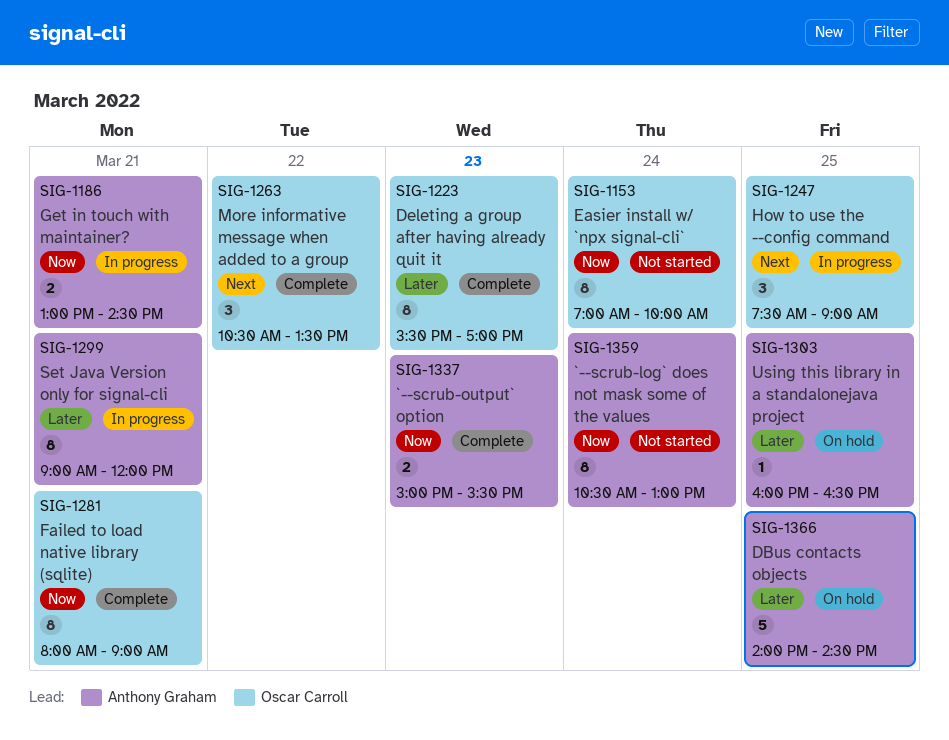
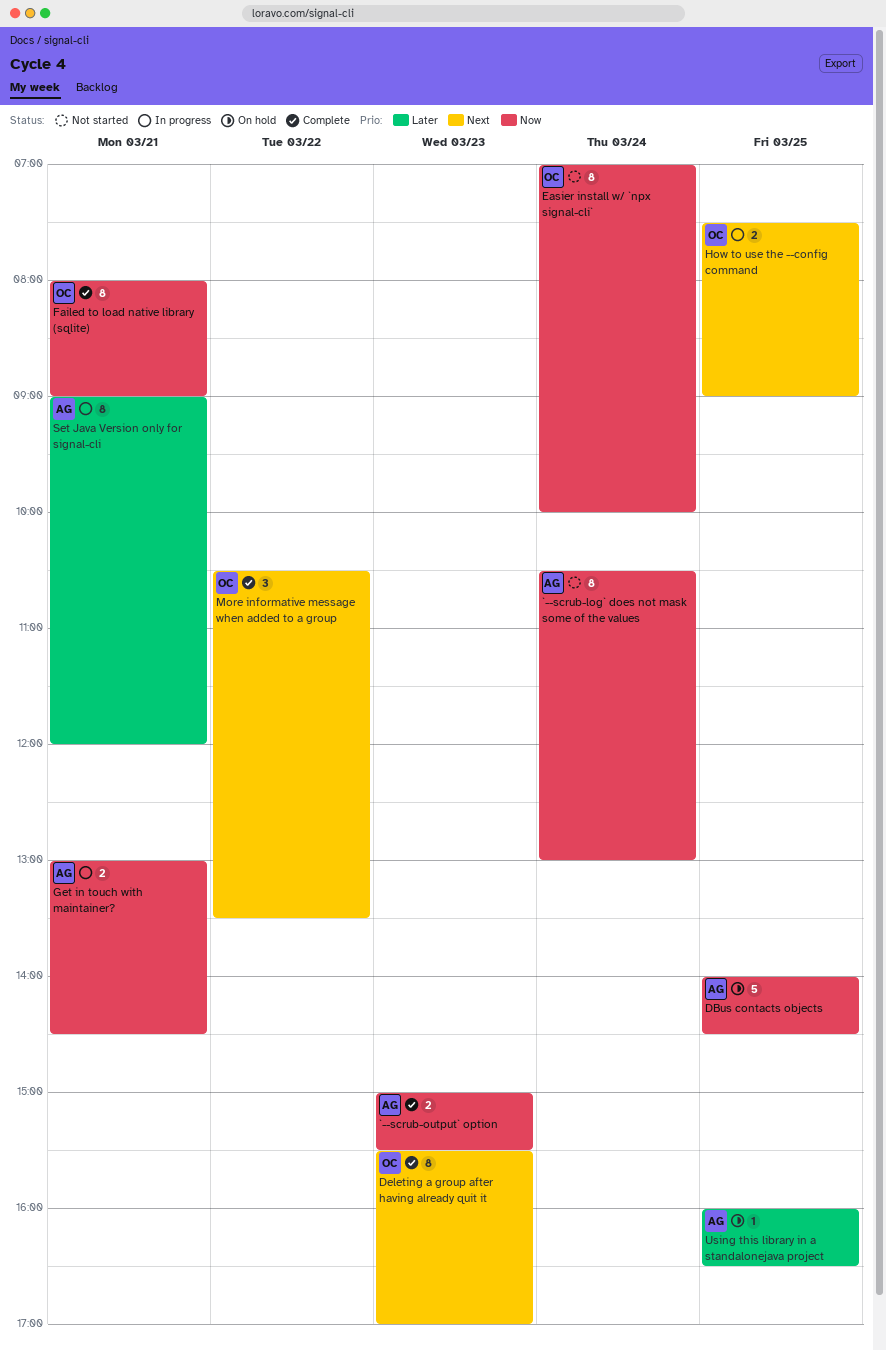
DBus contacts objects, priority: Later -> Now
Deleting a group after having already quit it, priority: Later -> Next
How to use the --config command, estimate: 3 -> 2

